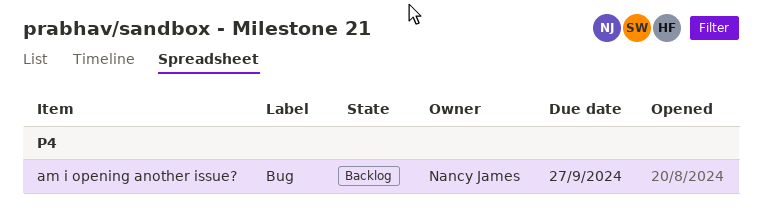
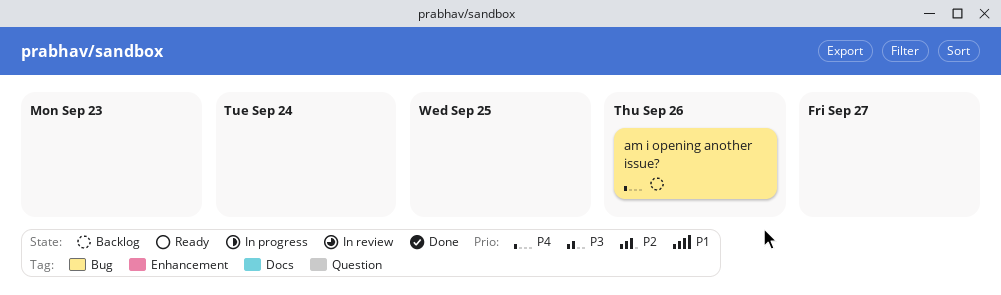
am i opening another issue?, due: Sep 27 -> Sep 26

